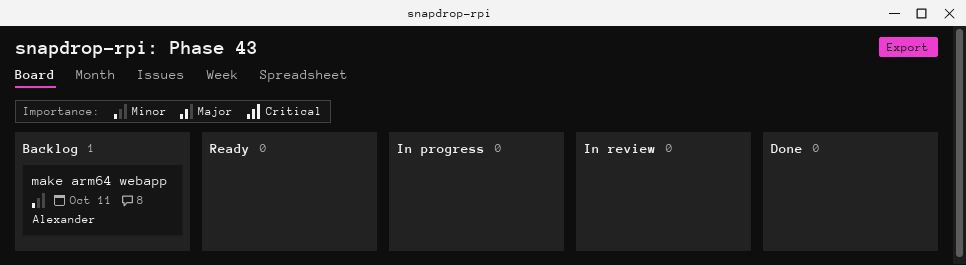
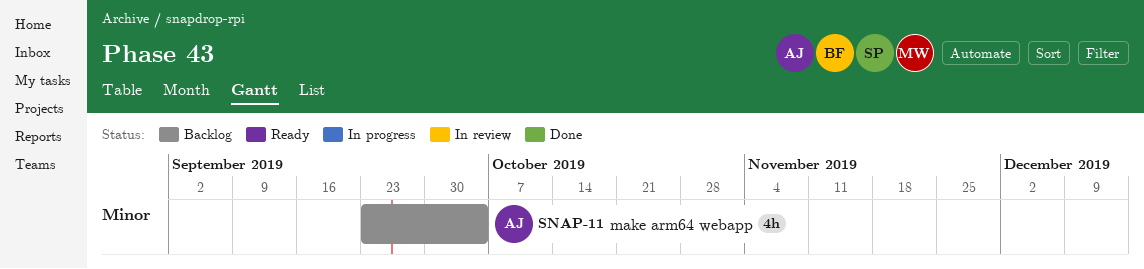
make arm64 webapp, due: Oct 11 -> Oct 4

